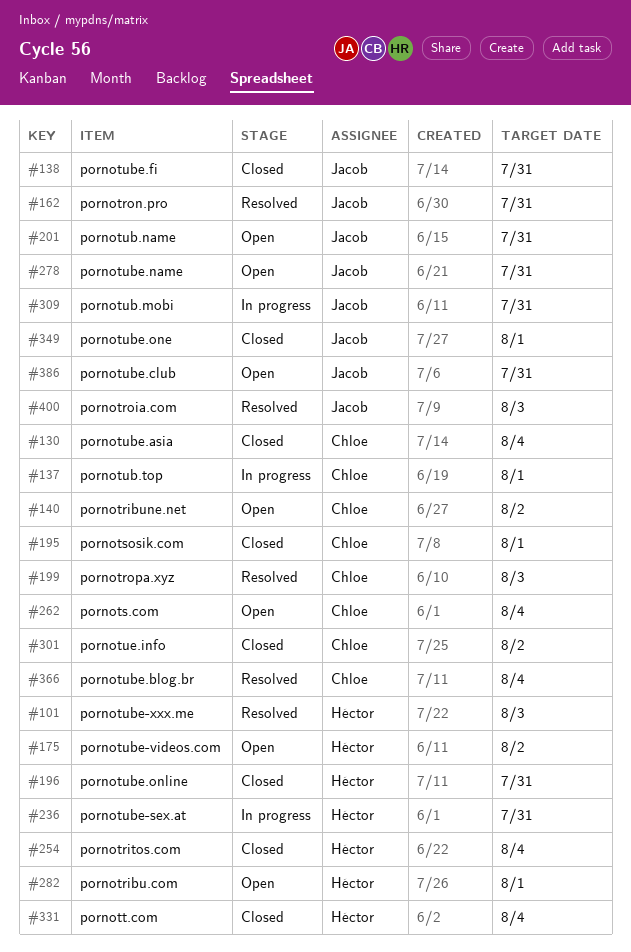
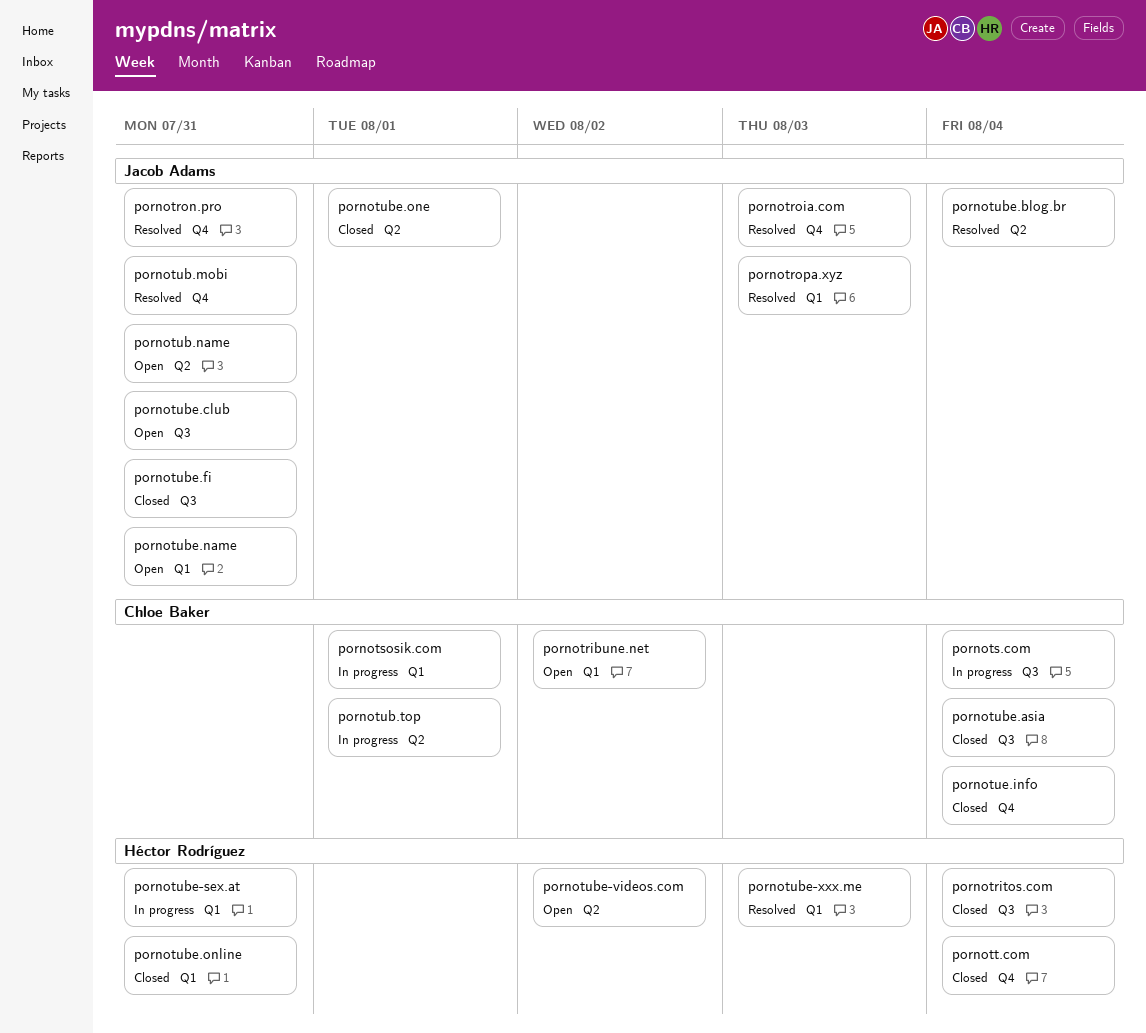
pornotribu.com: present -> none
pornotropa.xyz, owner: Chloe Baker -> Jacob Adams
pornots.com, status: Open -> In progress
pornotsosik.com, status: Closed -> In progress
pornotub.mobi, status: In progress -> Resolved
pornotube.blog.br, owner: Chloe Baker -> Jacob Adams
pornotue.info, due: Aug 2 -> Aug 4

